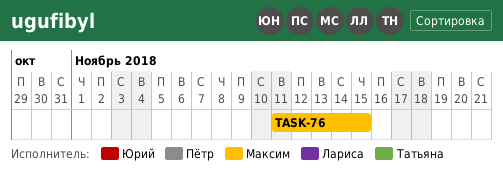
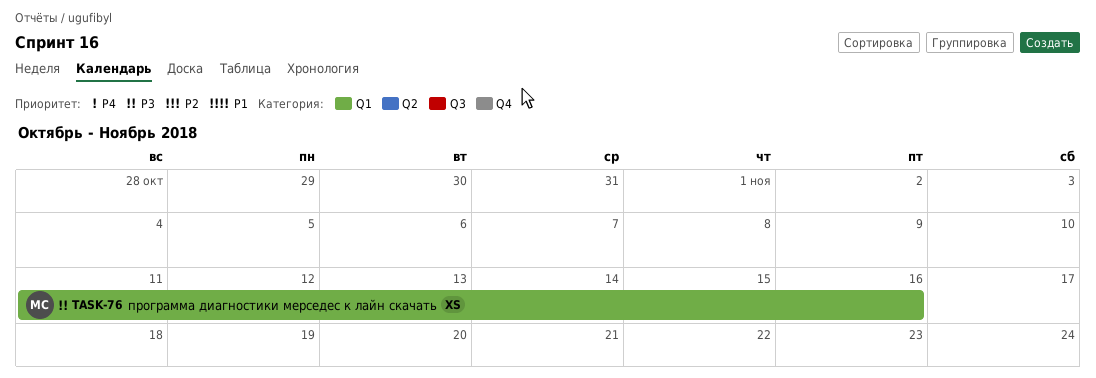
TASK-76, due: Nov 15 -> Nov 16

